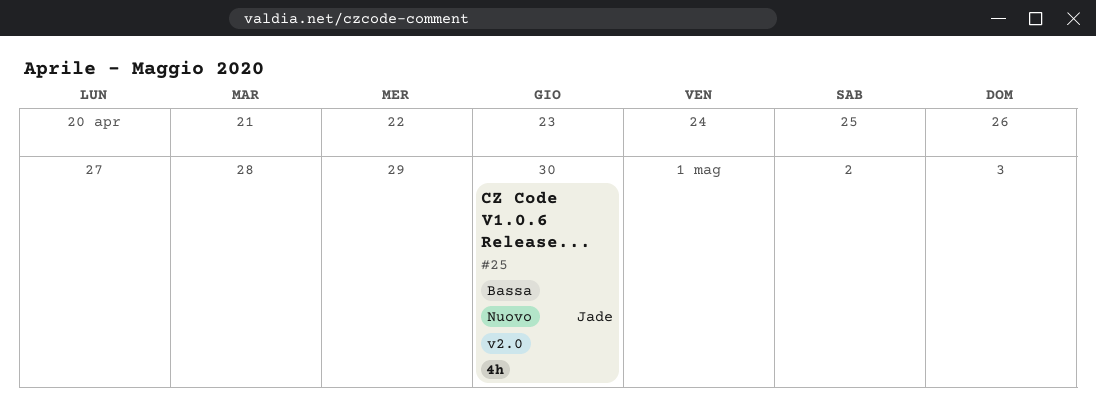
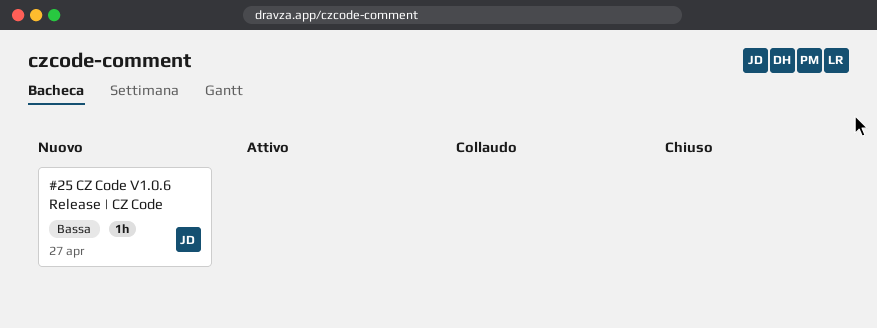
#25, estimate: 4h -> 1h
#25, due: Apr 30 -> Apr 27

